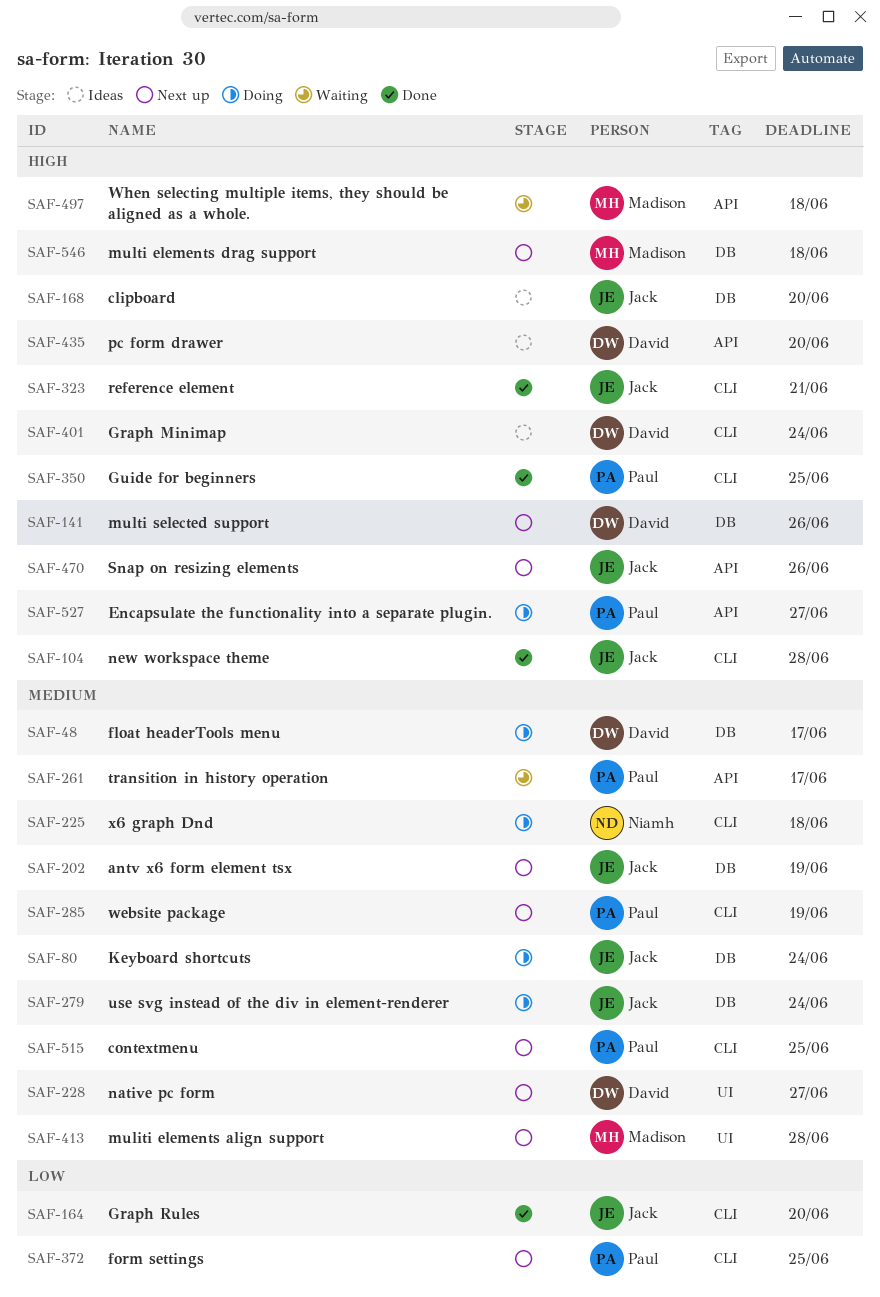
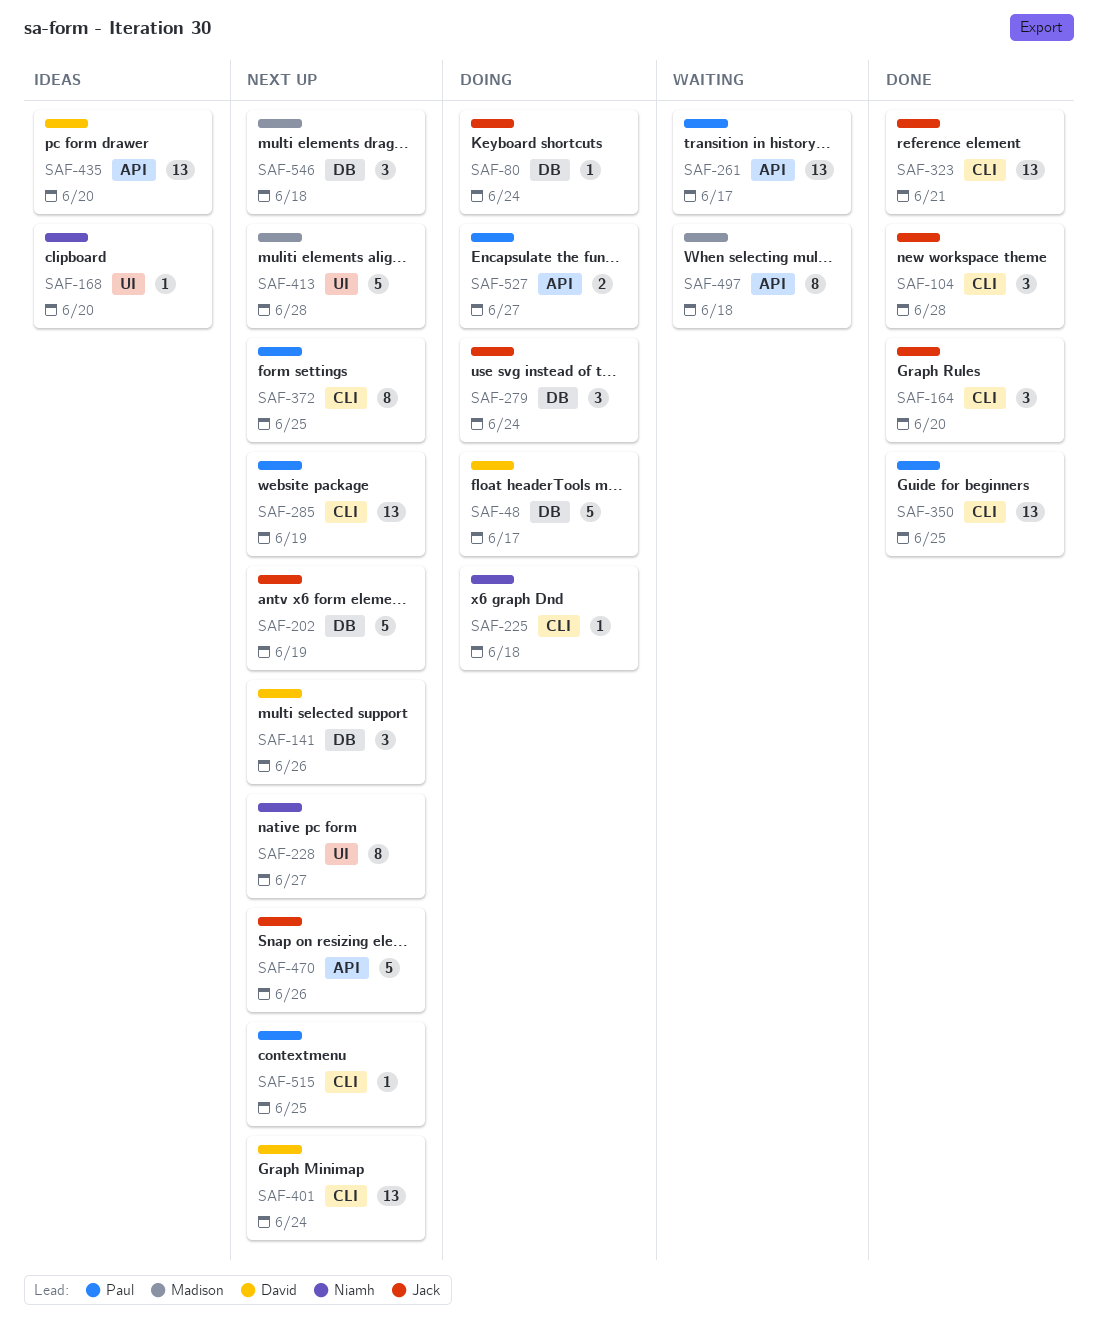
SAF-168, owner: Jack -> Niamh
SAF-168, label: DB -> UI
SAF-228, owner: David -> Niamh
SAF-401, status: Ideas -> Next up

